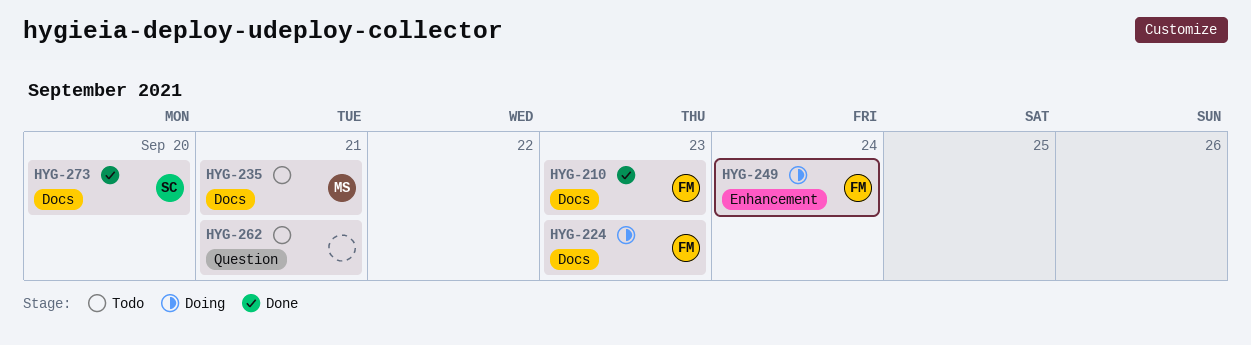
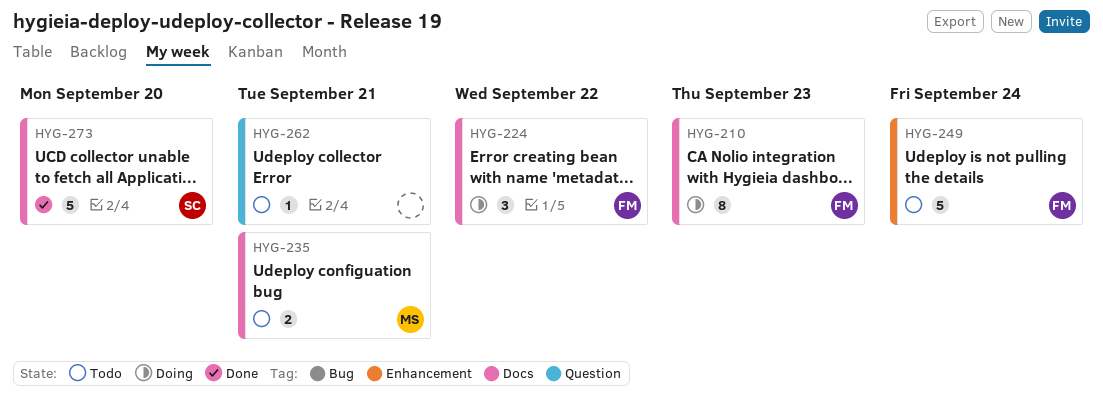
HYG-210, status: Done -> Doing
HYG-224, due: Sep 23 -> Sep 22
HYG-249, status: Doing -> Todo

